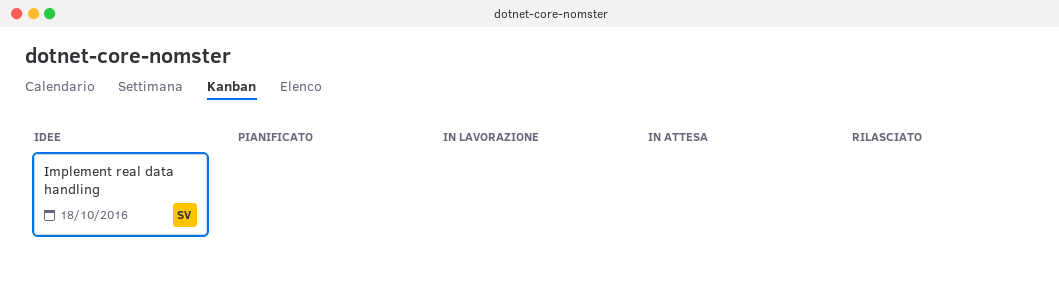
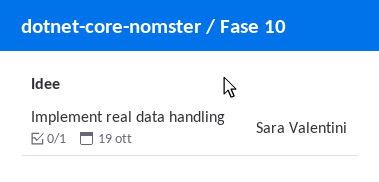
Implement real data handling, due: Oct 18 -> Oct 19

